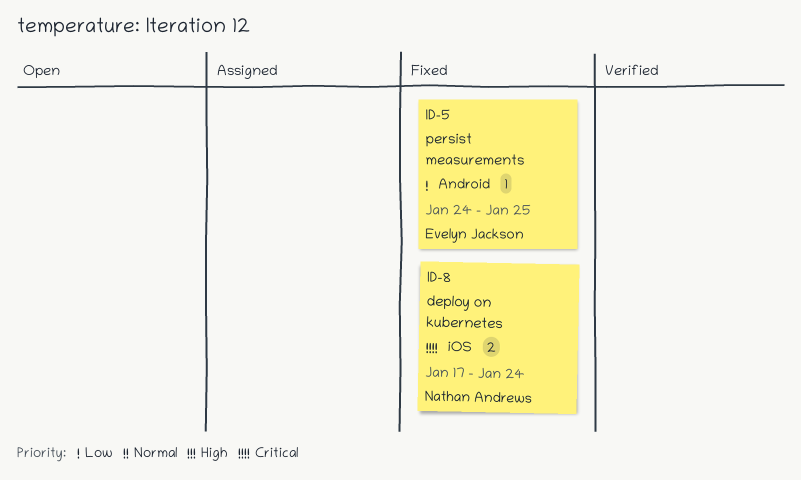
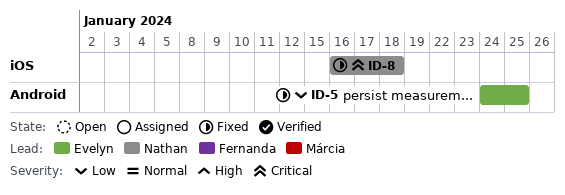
ID-8, start: Jan 17 -> Jan 16
ID-8, due: Jan 24 -> Jan 18

